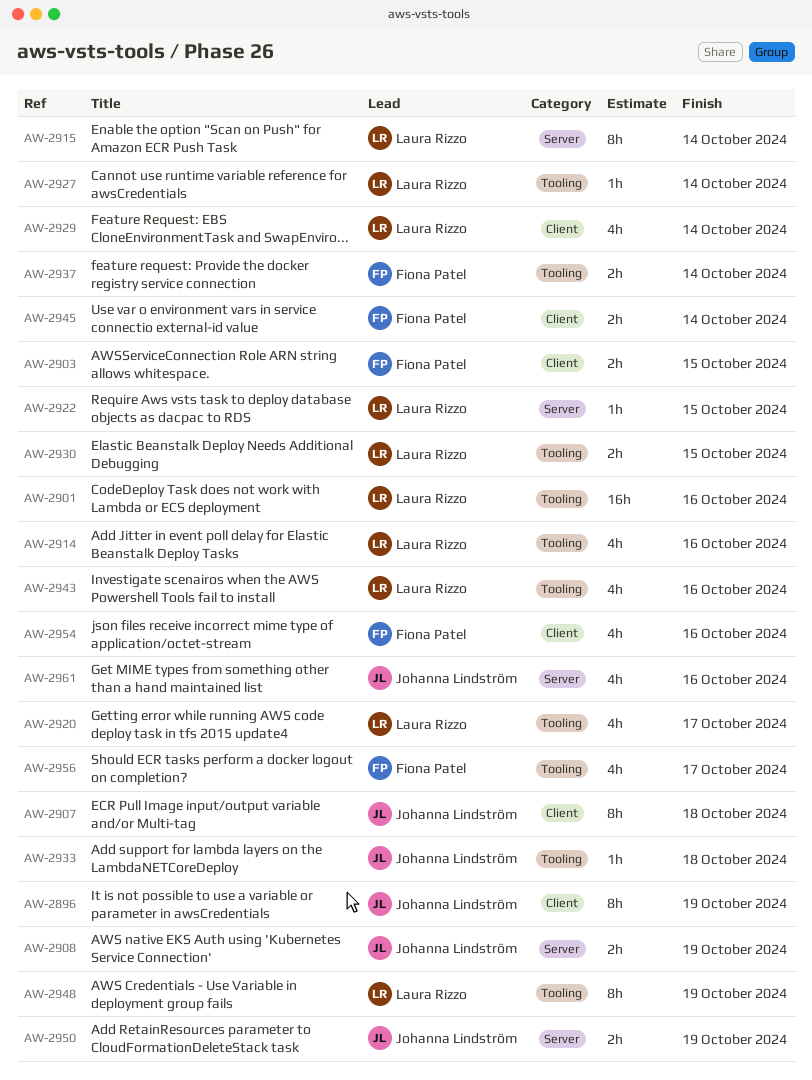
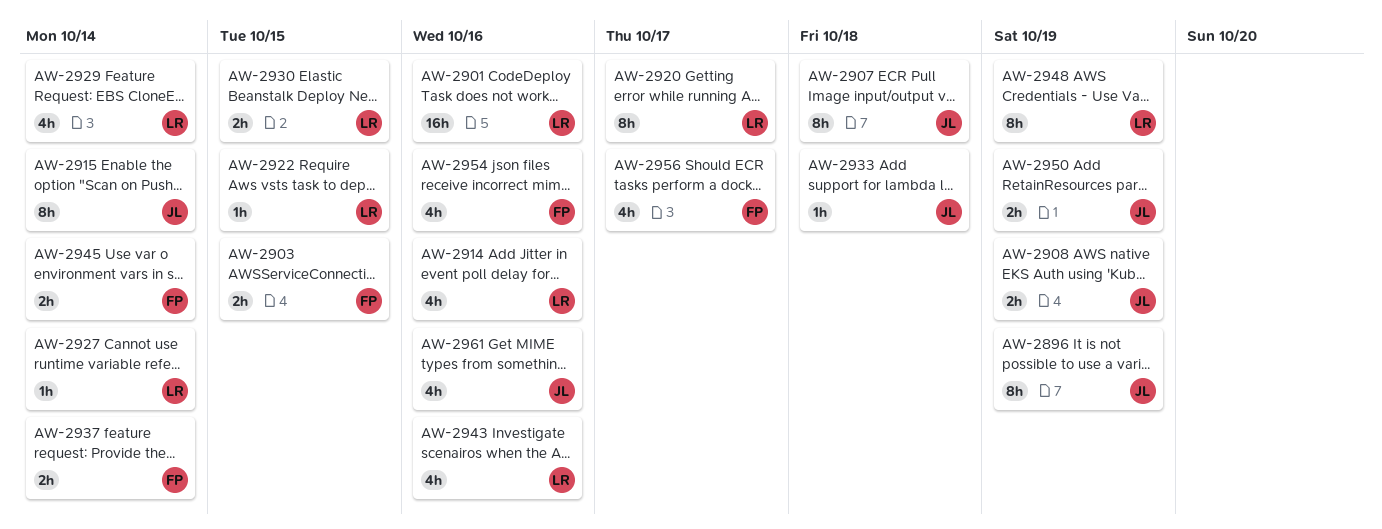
AW-2915, owner: Laura Rizzo -> Johanna Lindström
AW-2920, estimate: 4h -> 8h

